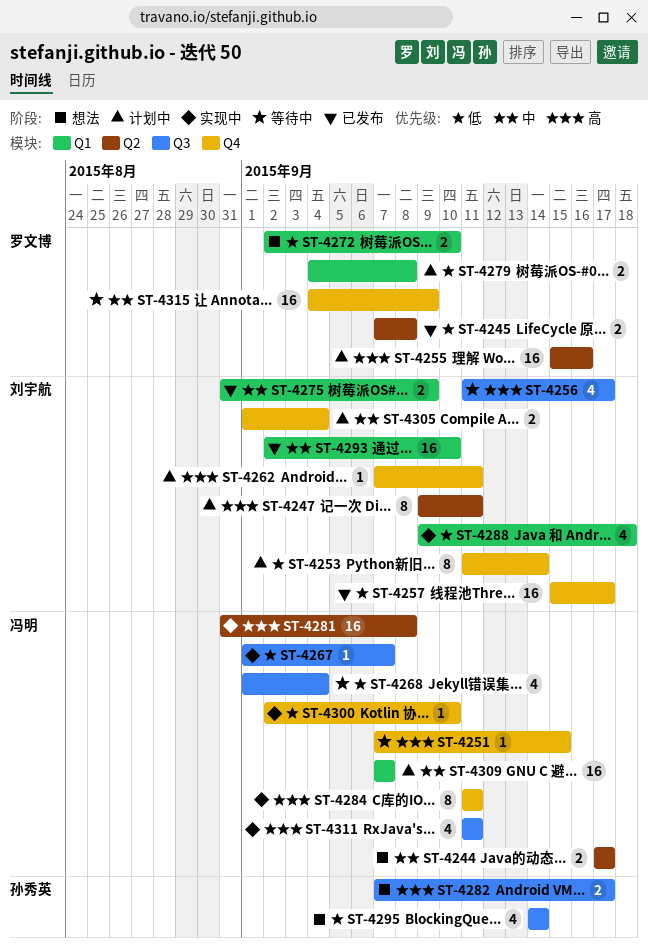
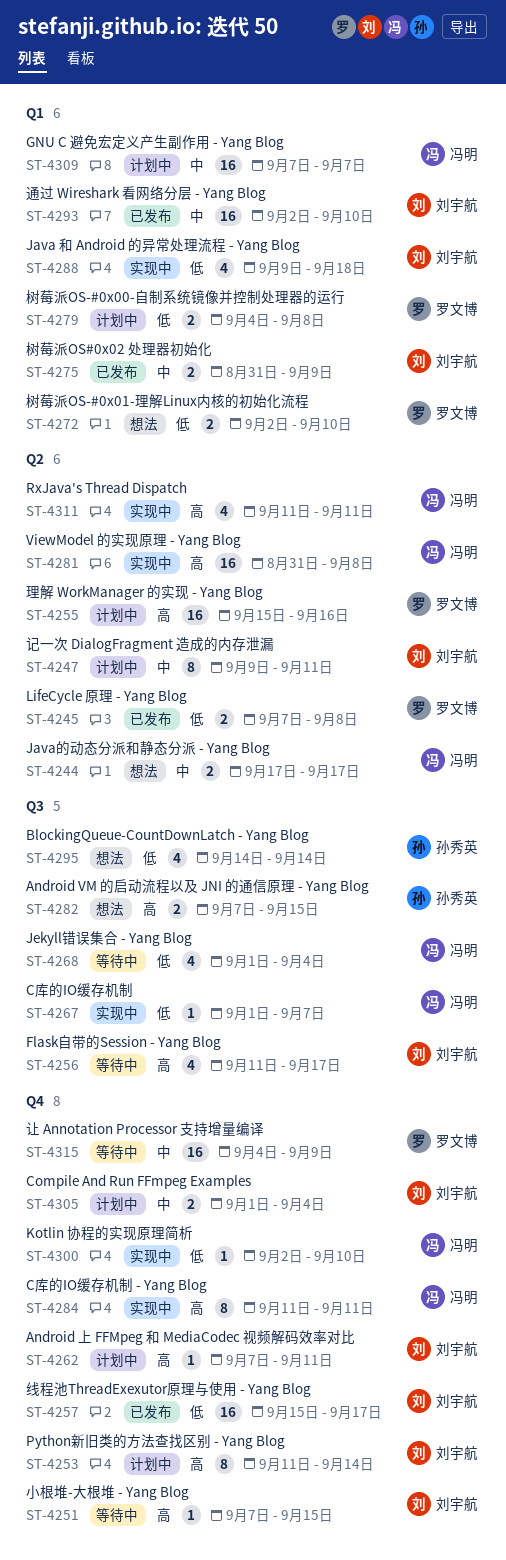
ST-4247, priority: 高 -> 中
ST-4251, owner: 冯明 -> 刘宇航
ST-4253, priority: 低 -> 高
ST-4282, due: Sep 17 -> Sep 15
ST-4311, label: Q3 -> Q2

